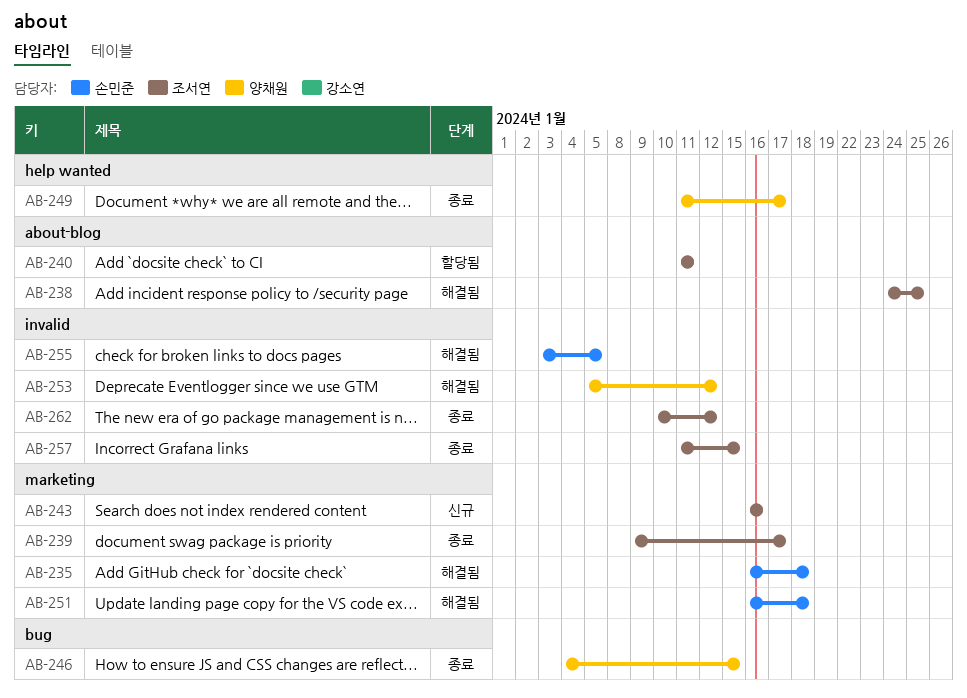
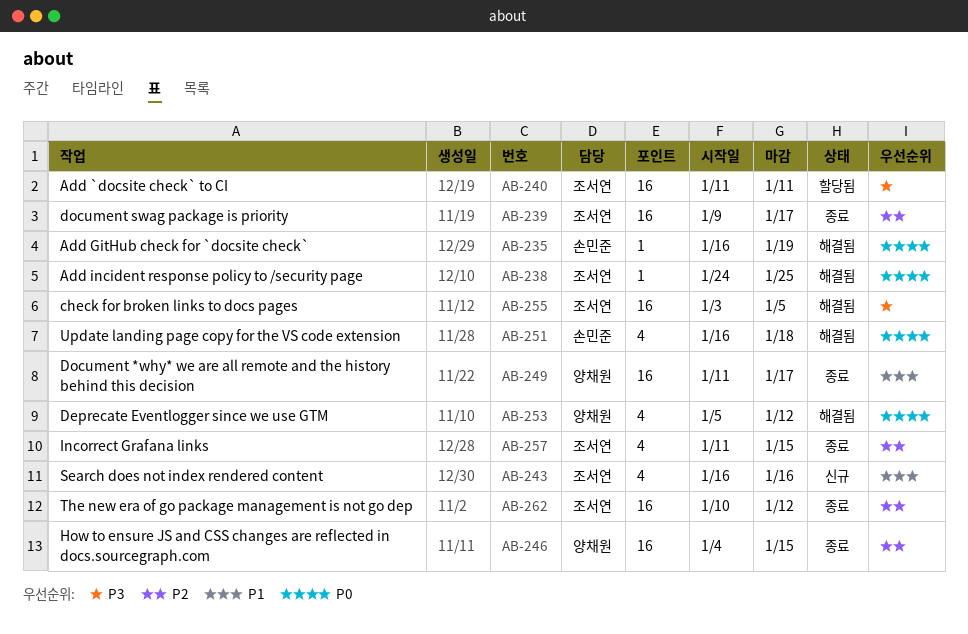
AB-235, due: Jan 18 -> Jan 19
AB-255, owner: 손민준 -> 조서연

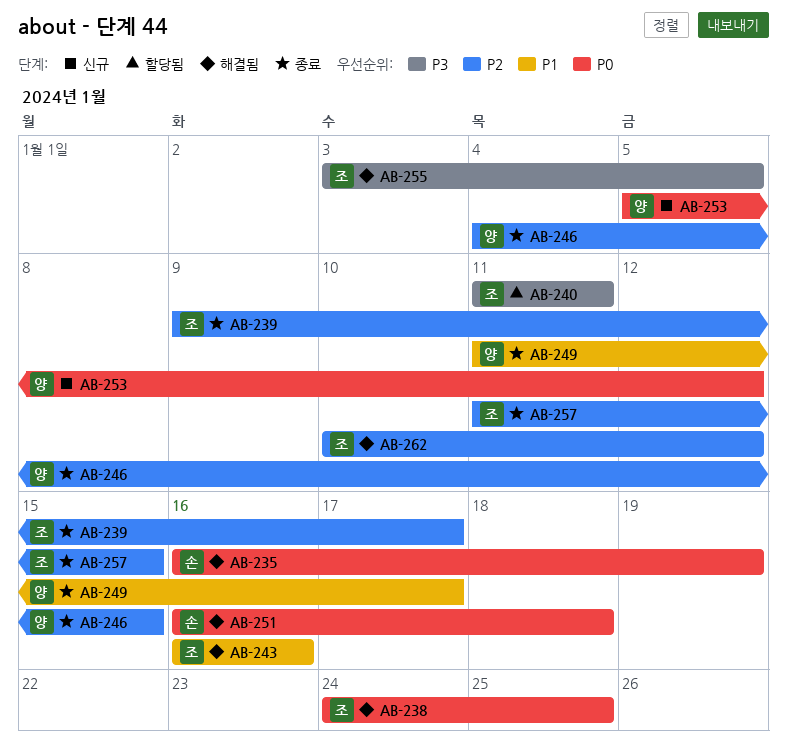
AB-243, status: 신규 -> 해결됨
AB-253, status: 해결됨 -> 신규
AB-262, status: 종료 -> 해결됨

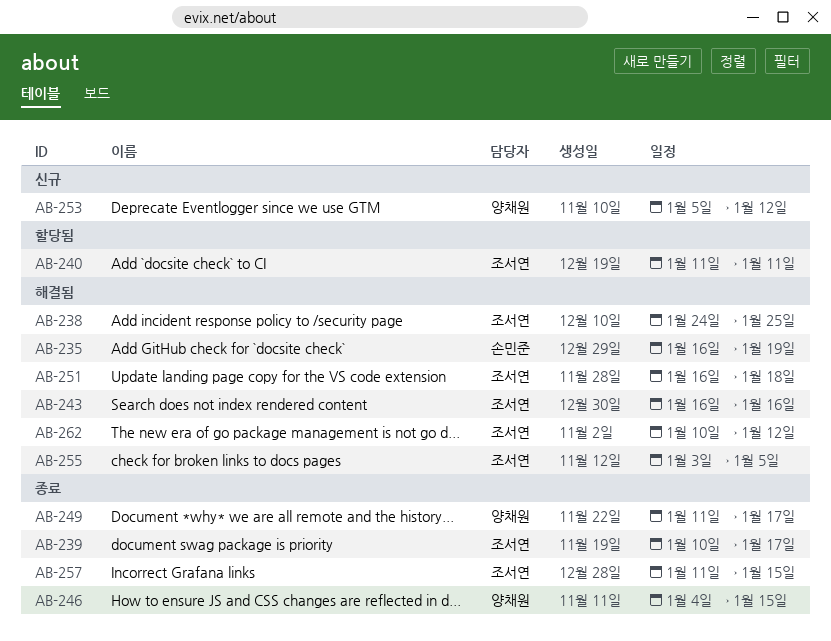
AB-239, start: Jan 9 -> Jan 10
AB-251, owner: 손민준 -> 조서연

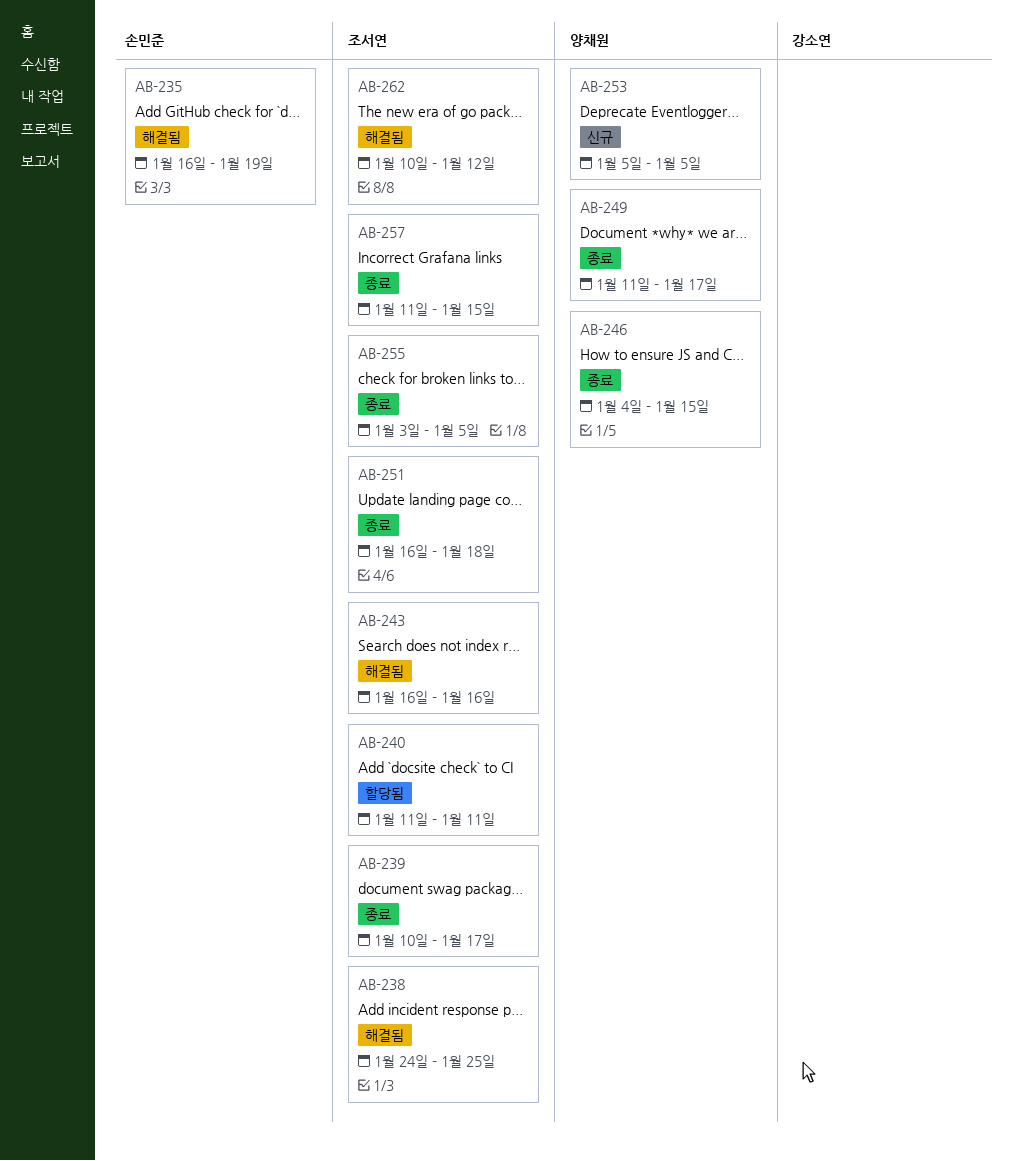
AB-251, status: 해결됨 -> 종료
AB-253, due: Jan 12 -> Jan 5
AB-255, status: 해결됨 -> 종료

